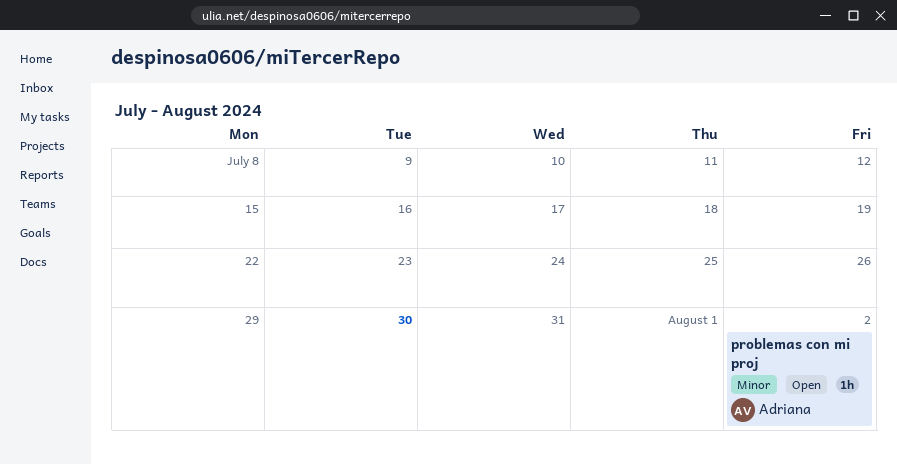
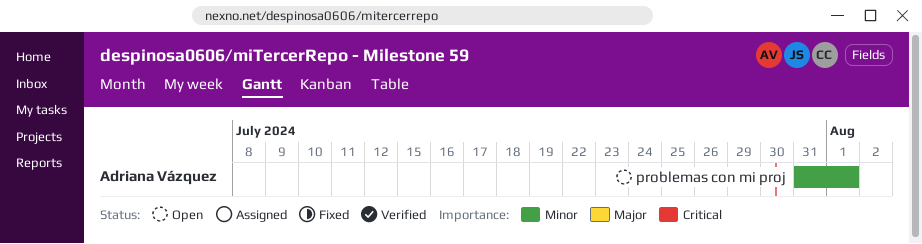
problemas con mi proj, due: Aug 2 -> Aug 1

